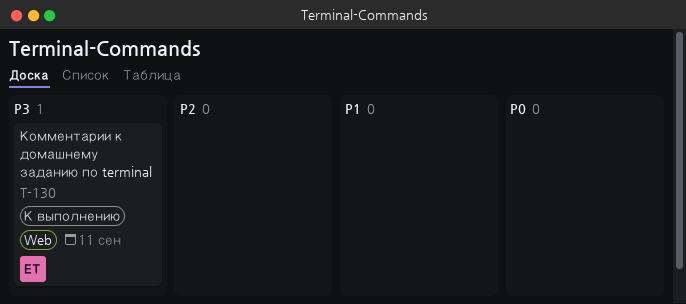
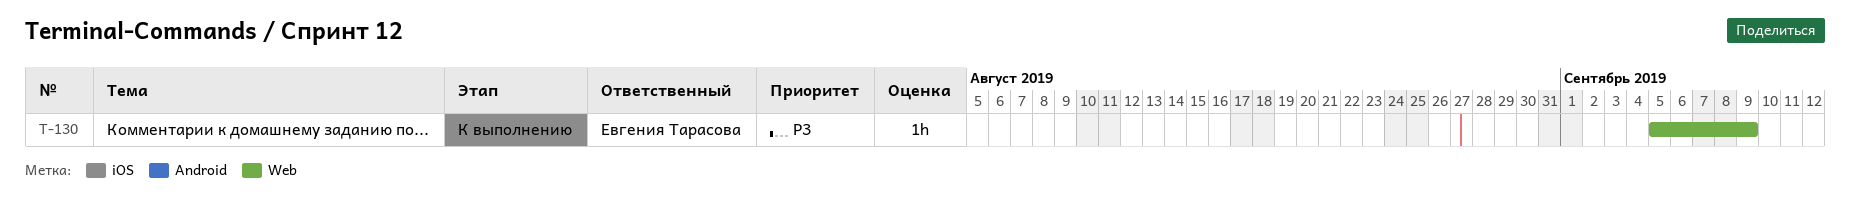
T-130, due: Sep 11 -> Sep 9

